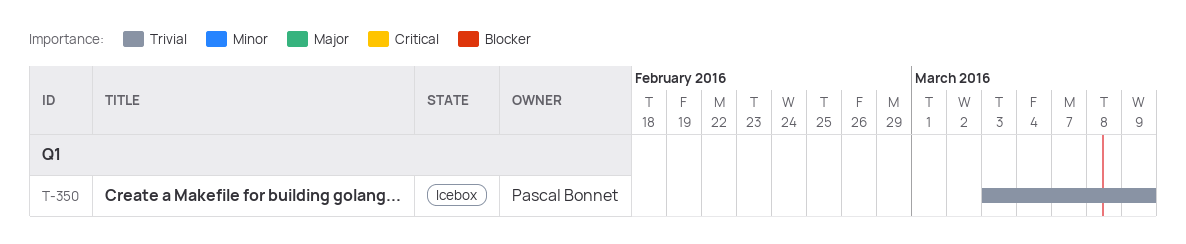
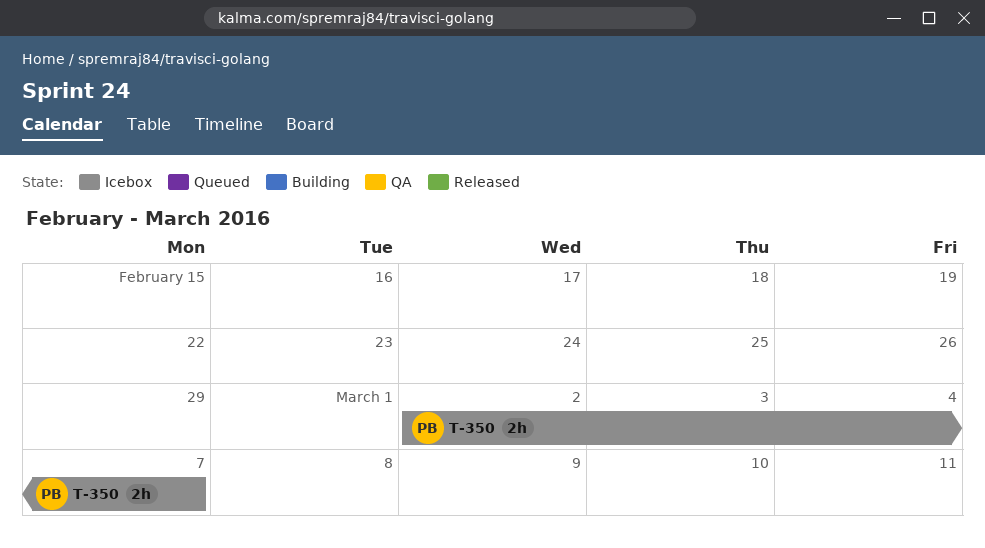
T-350, start: Mar 3 -> Mar 2
T-350, due: Mar 9 -> Mar 7

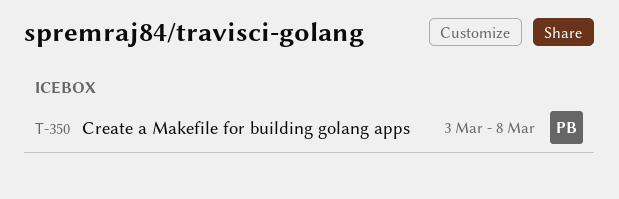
T-350, start: Mar 2 -> Mar 3
T-350, due: Mar 7 -> Mar 8

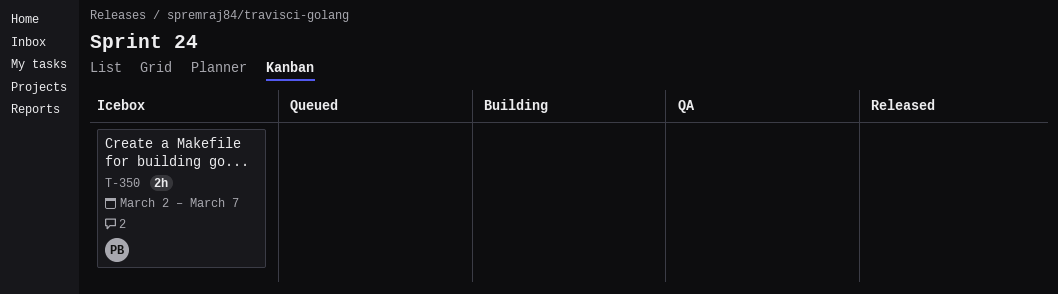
T-350, start: Mar 3 -> Mar 2
T-350, due: Mar 8 -> Mar 7

